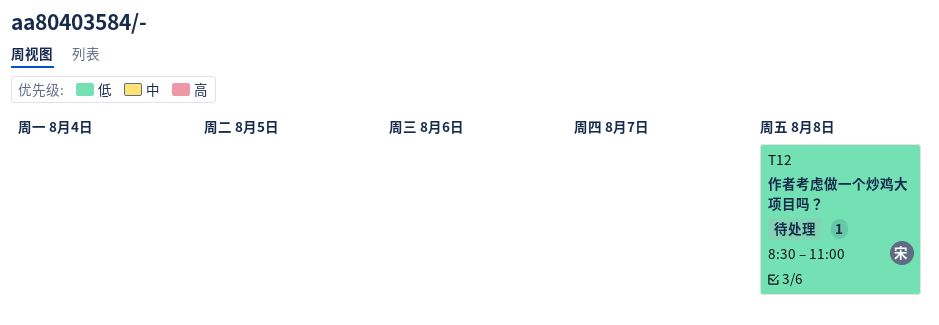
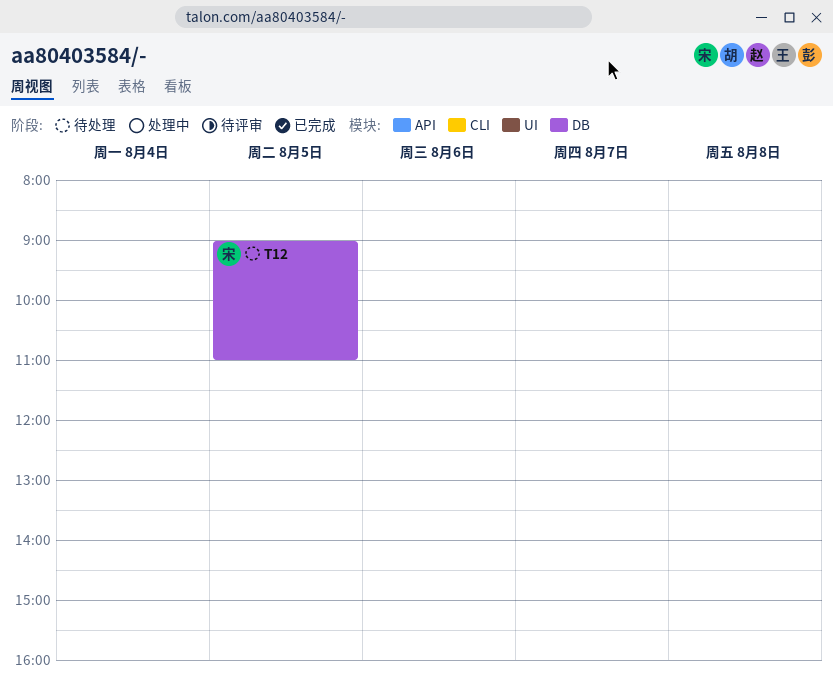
T12, day: Aug 8 -> Aug 5
T12, begins: 08:30 -> 09:00

